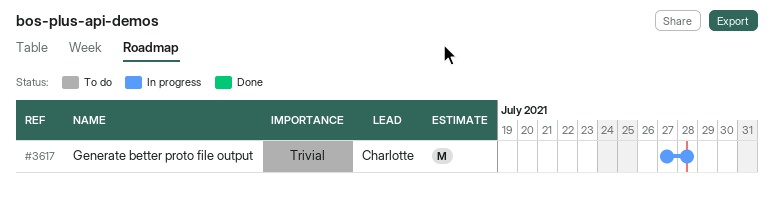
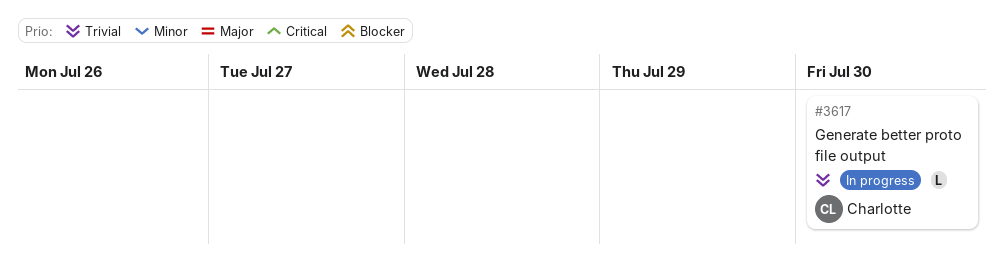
#3617, estimate: M -> L
#3617, due: Jul 28 -> Jul 30

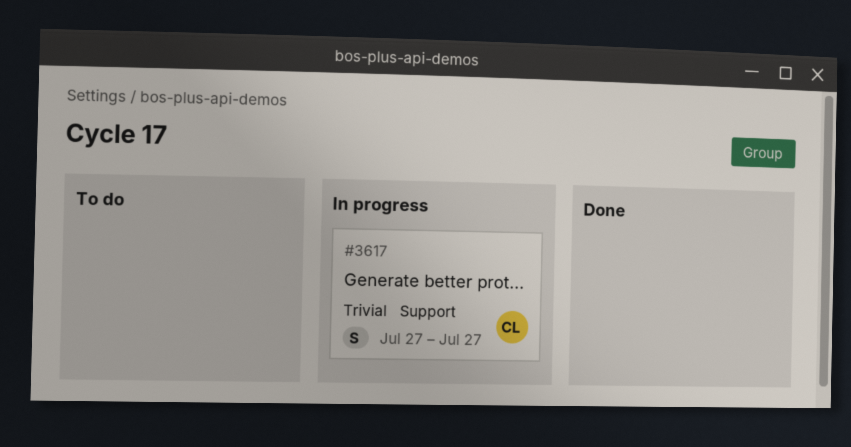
#3617, estimate: L -> S
#3617, due: Jul 30 -> Jul 27

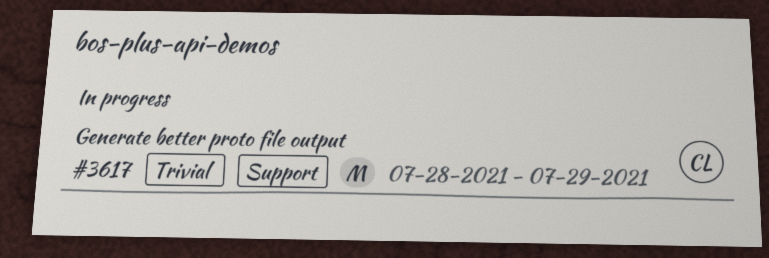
#3617, estimate: S -> M
#3617, start: Jul 27 -> Jul 28
#3617, due: Jul 27 -> Jul 29

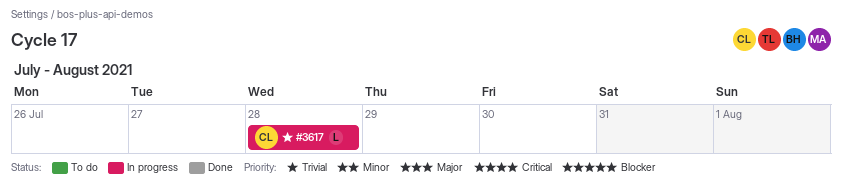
#3617, estimate: M -> L
#3617, due: Jul 29 -> Jul 28

